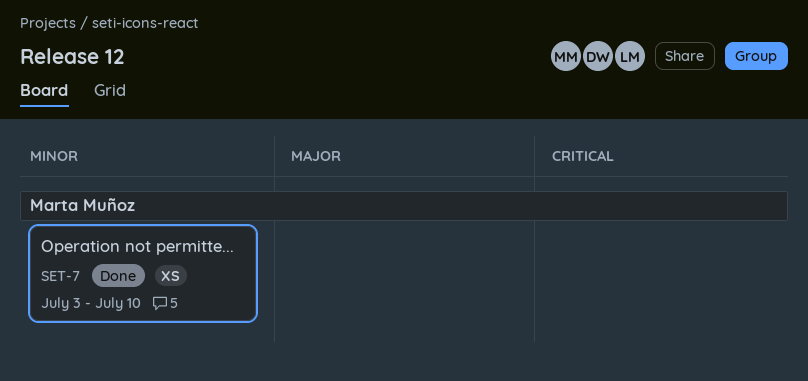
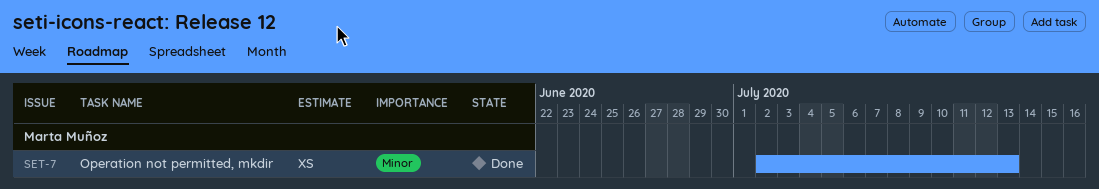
SET-7, start: Jul 3 -> Jul 2
SET-7, due: Jul 10 -> Jul 13

